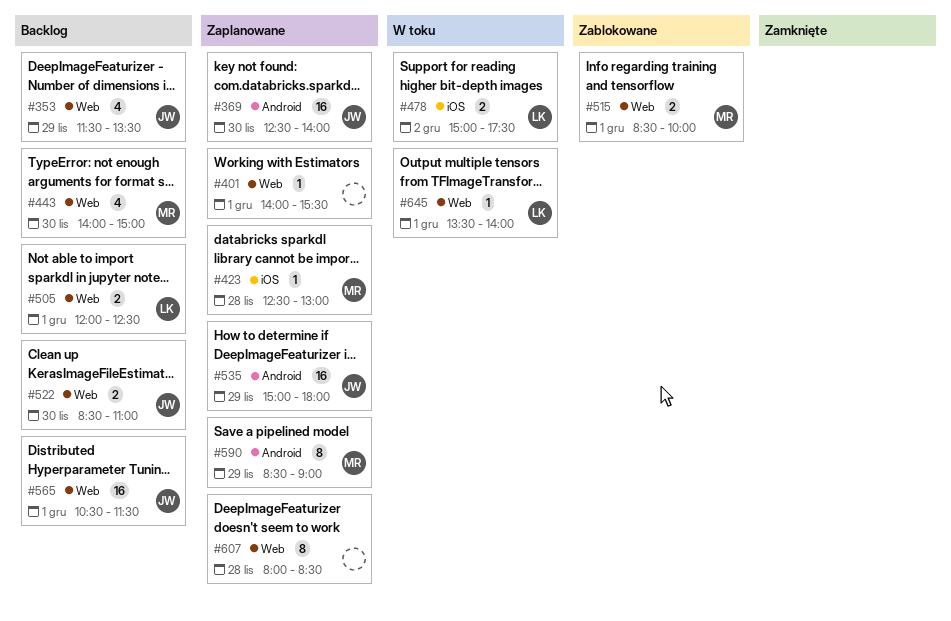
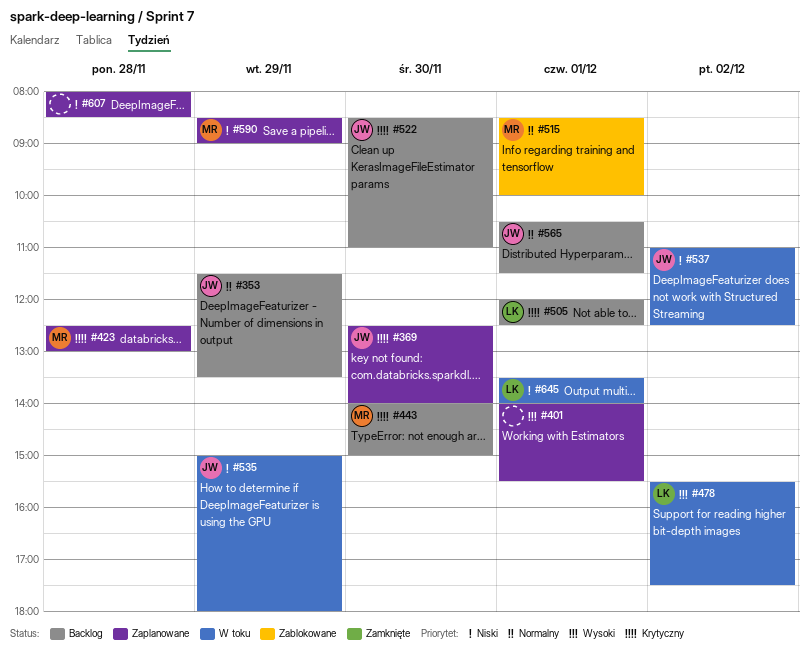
#478, begins: 15:00 -> 15:30
#535, status: Zaplanowane -> W toku
#537: none -> present

